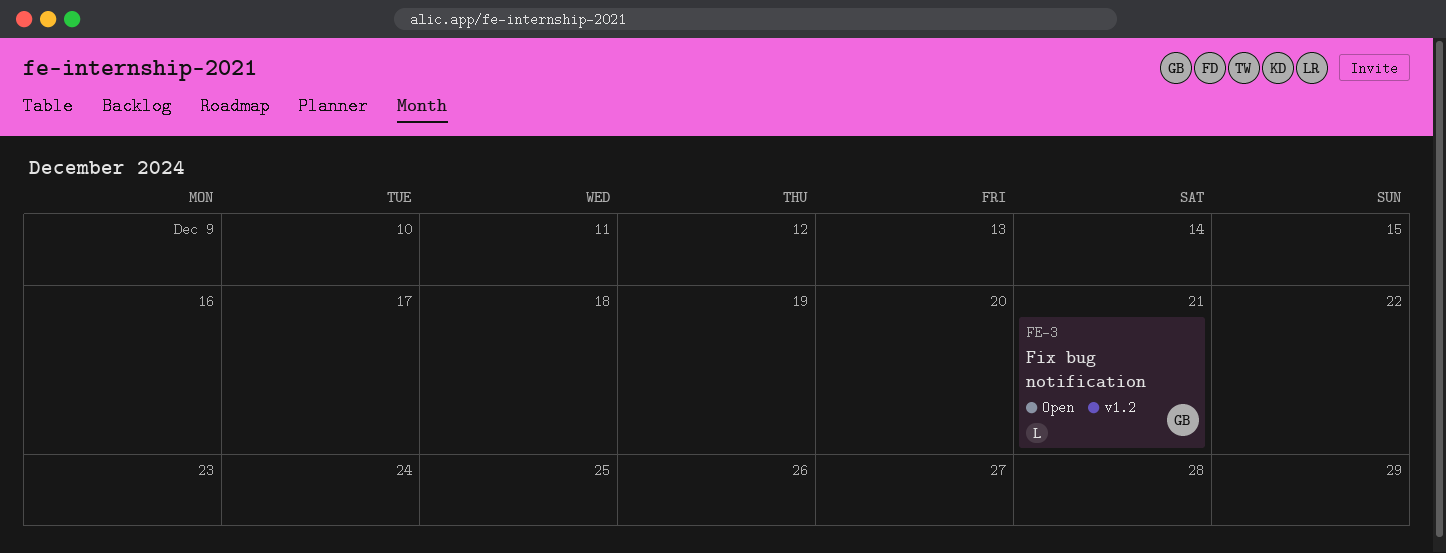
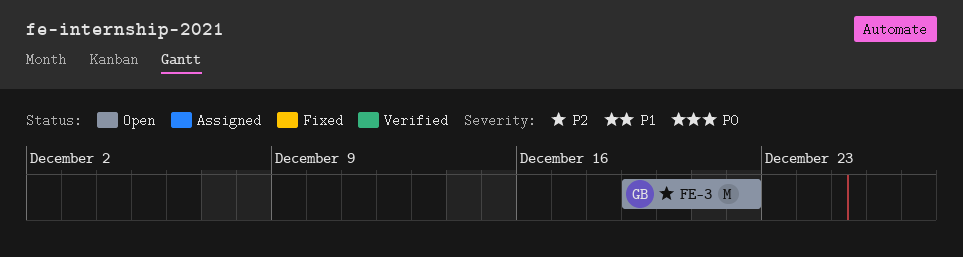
FE-3, estimate: L -> M
FE-3, due: Dec 21 -> Dec 22

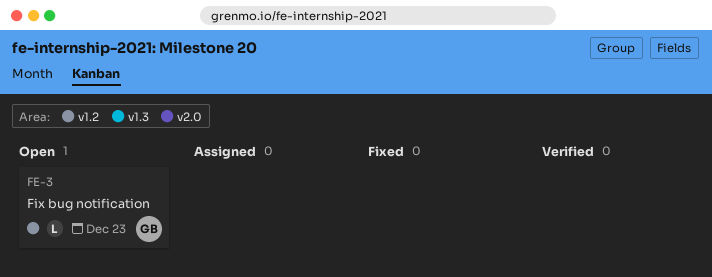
FE-3, estimate: M -> L
FE-3, due: Dec 22 -> Dec 23

